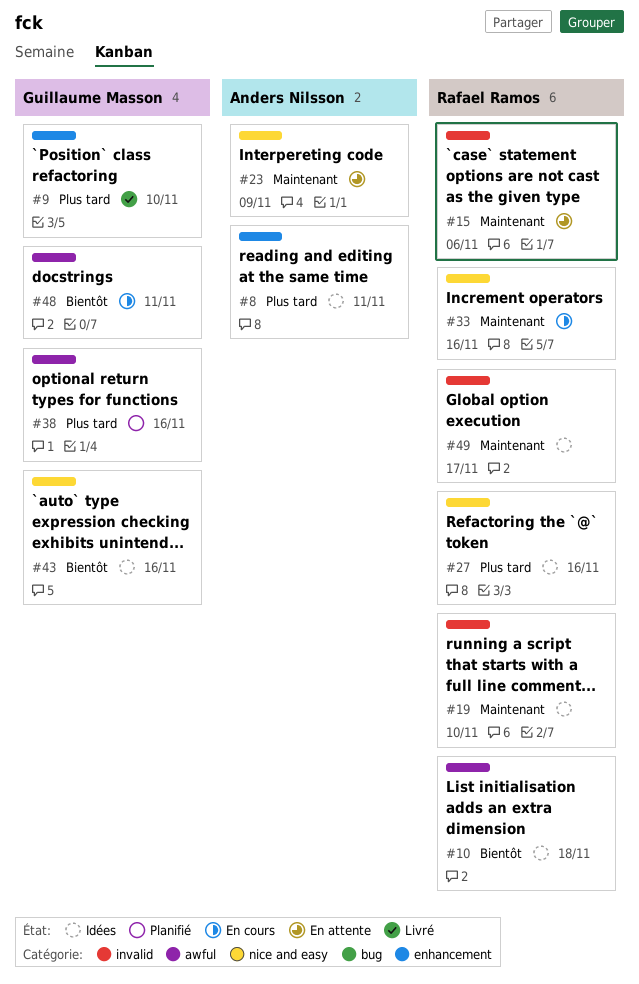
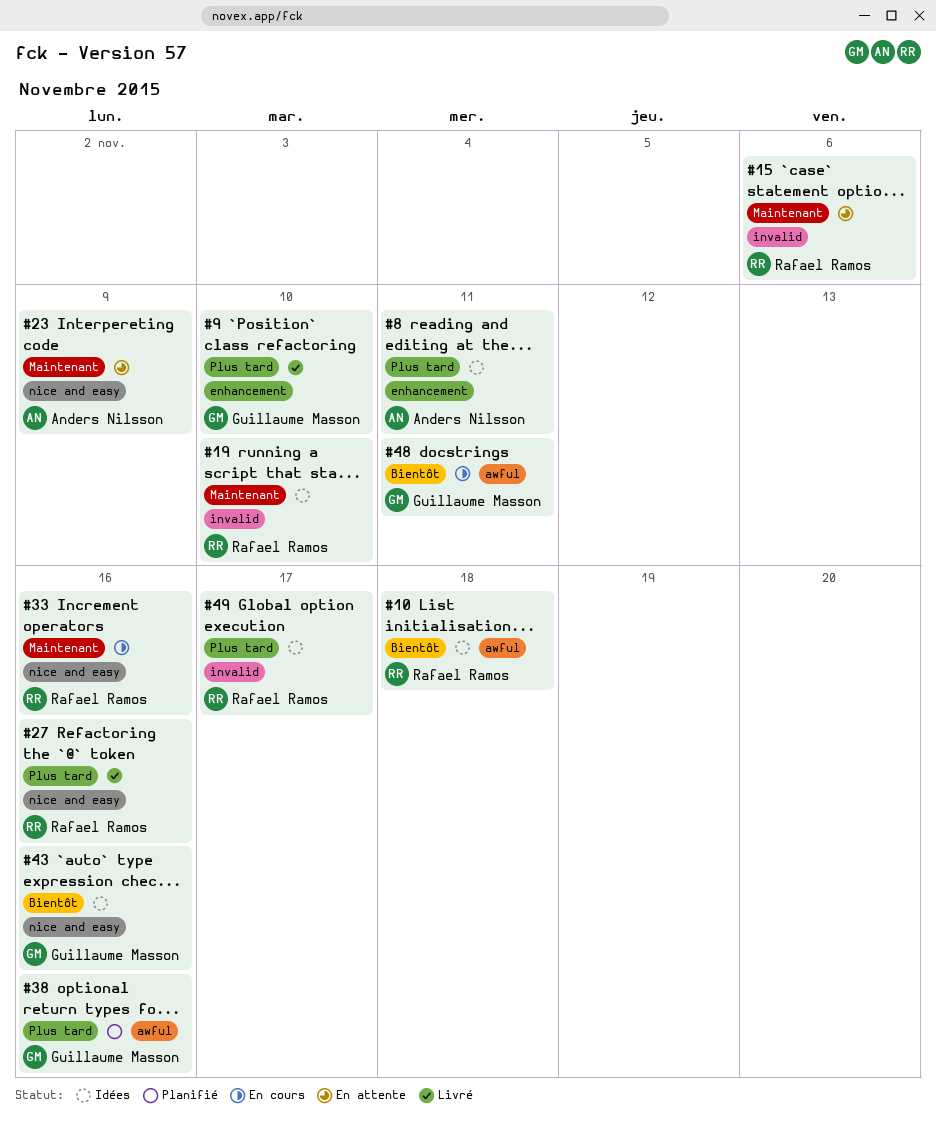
#27, status: Idées -> Livré
#49, priority: Maintenant -> Plus tard

